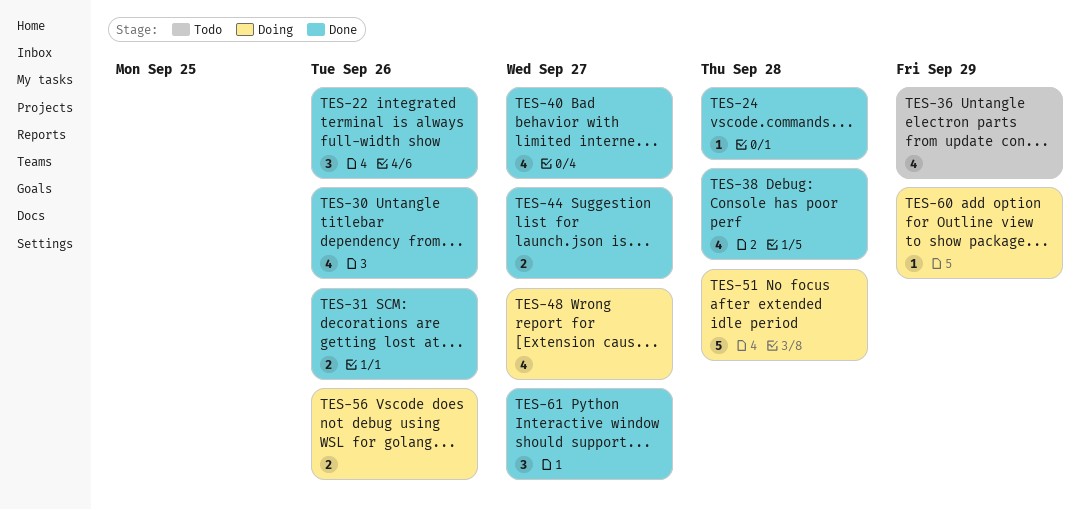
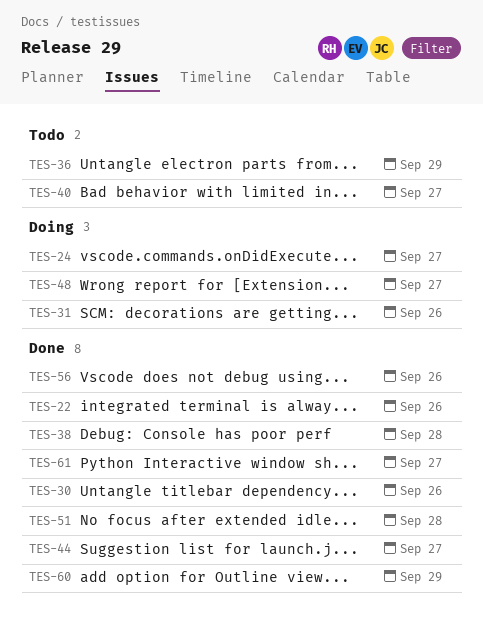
TES-24, status: Done -> Doing
TES-24, due: Sep 28 -> Sep 27
TES-31, status: Done -> Doing
TES-40, status: Done -> Todo
TES-51, status: Doing -> Done
TES-56, status: Doing -> Done
TES-60, status: Doing -> Done

